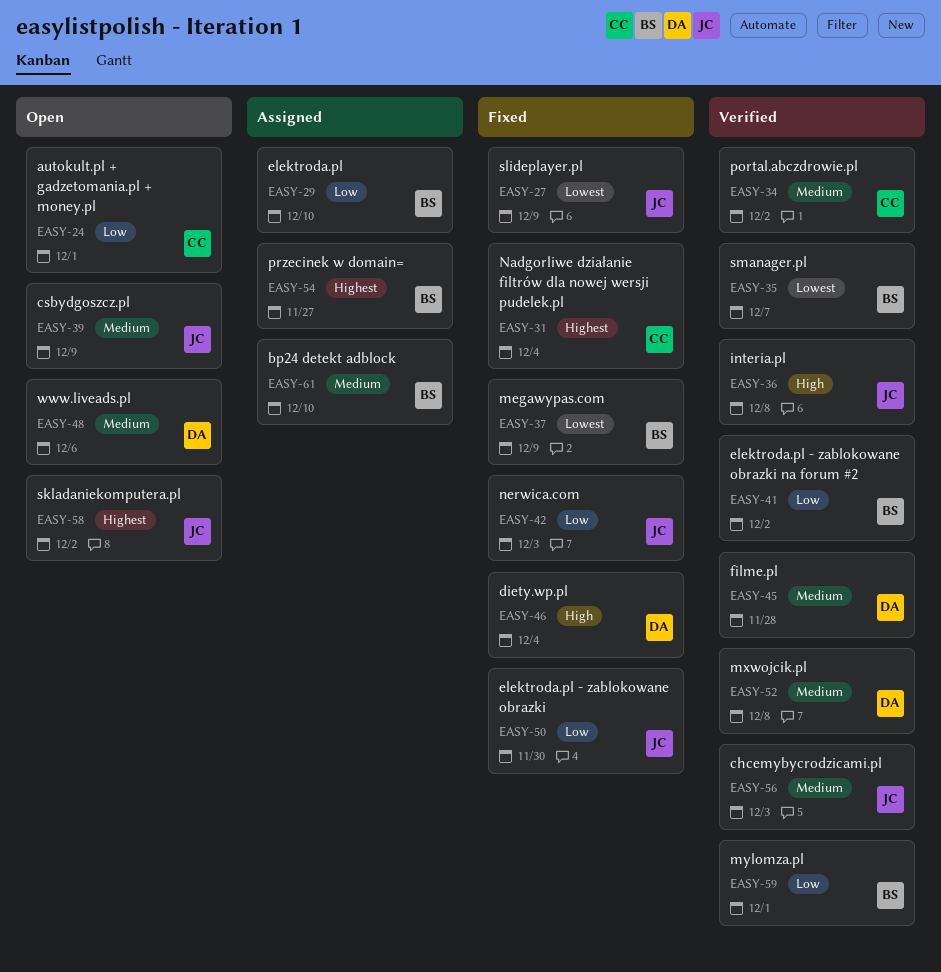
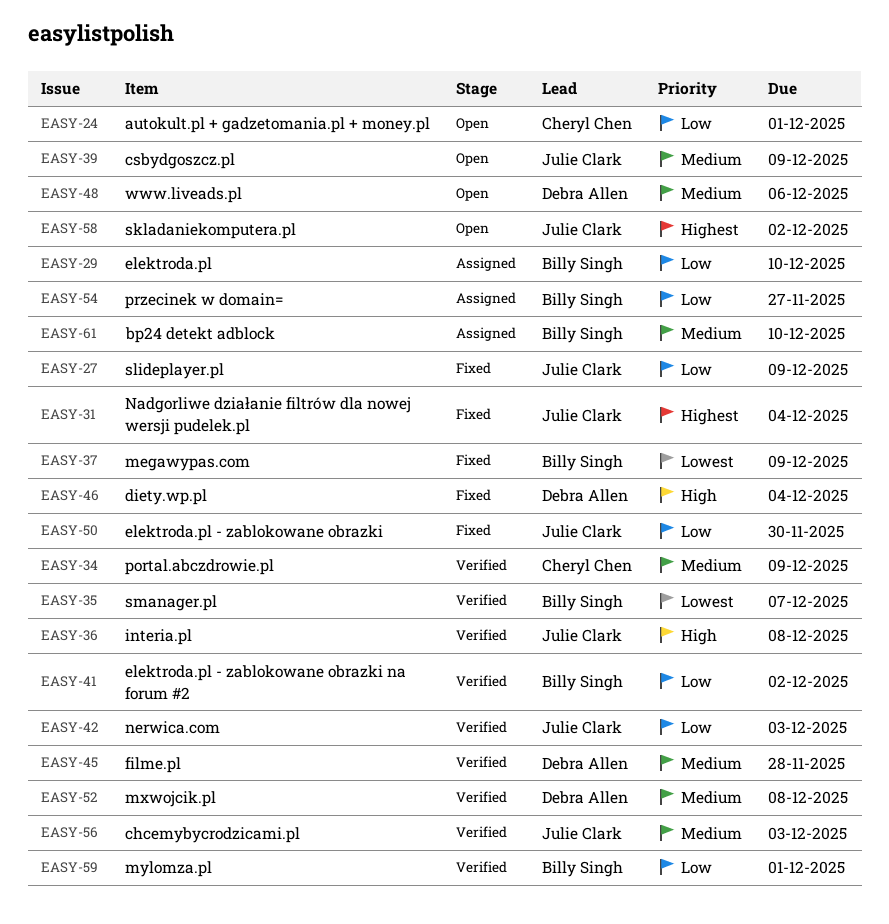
EASY-27, priority: Lowest -> Low
EASY-31, owner: Cheryl Chen -> Julie Clark
EASY-34, due: Dec 2 -> Dec 9
EASY-42, status: Fixed -> Verified
EASY-54, priority: Highest -> Low

